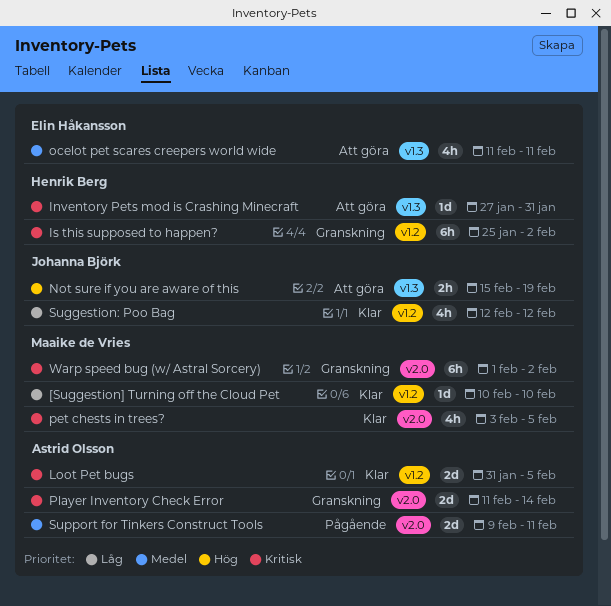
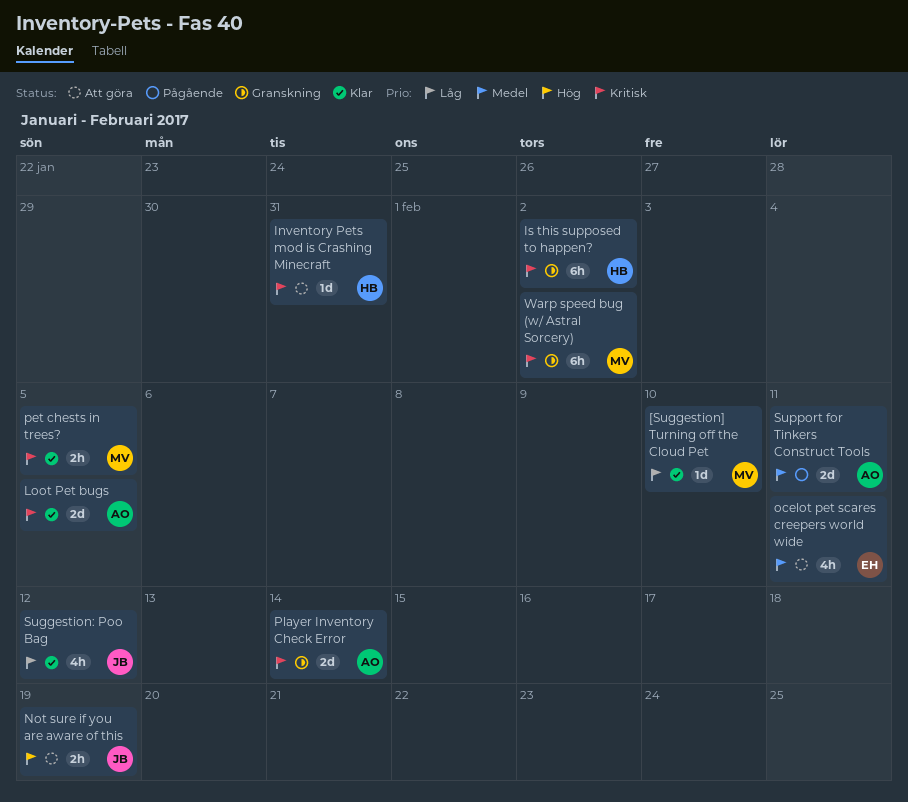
pet chests in trees?, estimate: 4h -> 2h

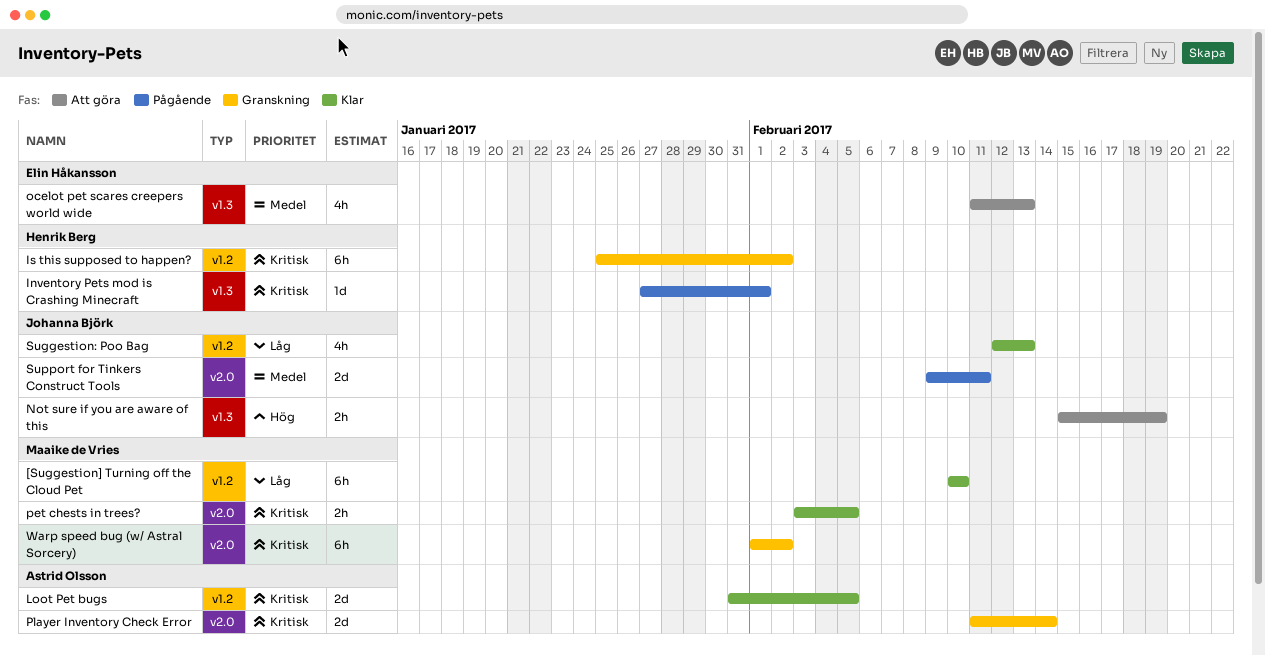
[Suggestion] Turning off the Cloud Pet, estimate: 1d -> 6h
Inventory Pets mod is Crashing Minecraft, status: Att göra -> Pågående
Inventory Pets mod is Crashing Minecraft, due: Jan 31 -> Feb 1
ocelot pet scares creepers world wide, due: Feb 11 -> Feb 13
Suggestion: Poo Bag, due: Feb 12 -> Feb 13
Support for Tinkers Construct Tools, owner: Astrid Olsson -> Johanna Björk

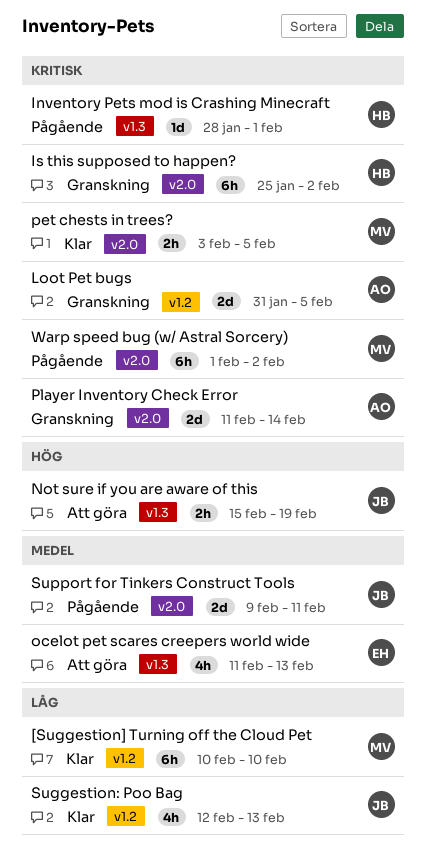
Inventory Pets mod is Crashing Minecraft, start: Jan 27 -> Jan 28
Is this supposed to happen?, label: v1.2 -> v2.0
Loot Pet bugs, status: Klar -> Granskning
Warp speed bug (w/ Astral Sorcery), status: Granskning -> Pågående

